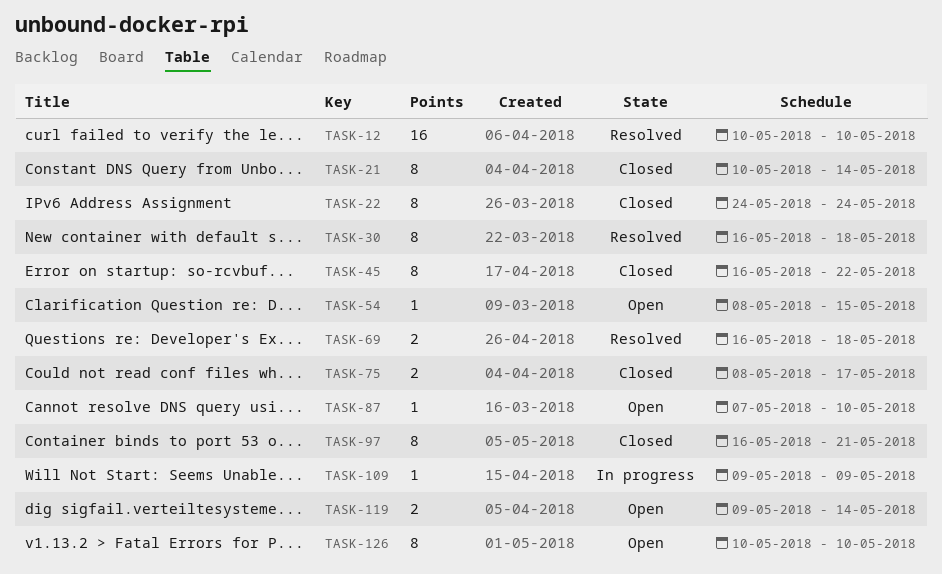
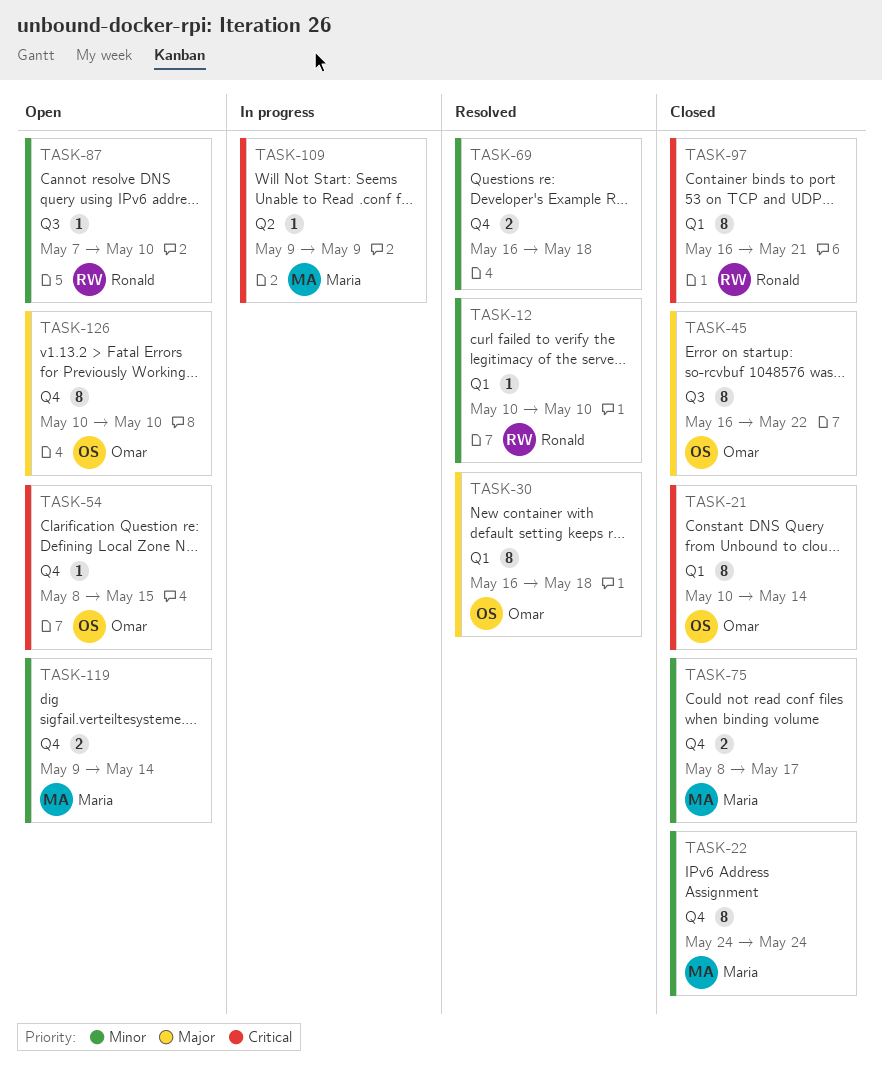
TASK-12, estimate: 16 -> 1

